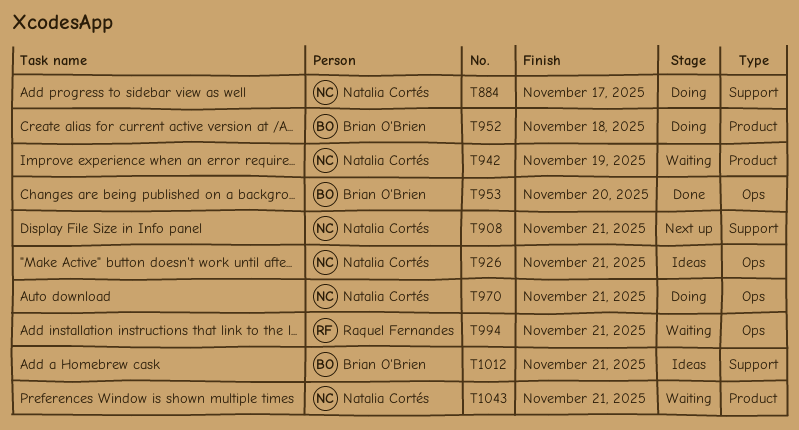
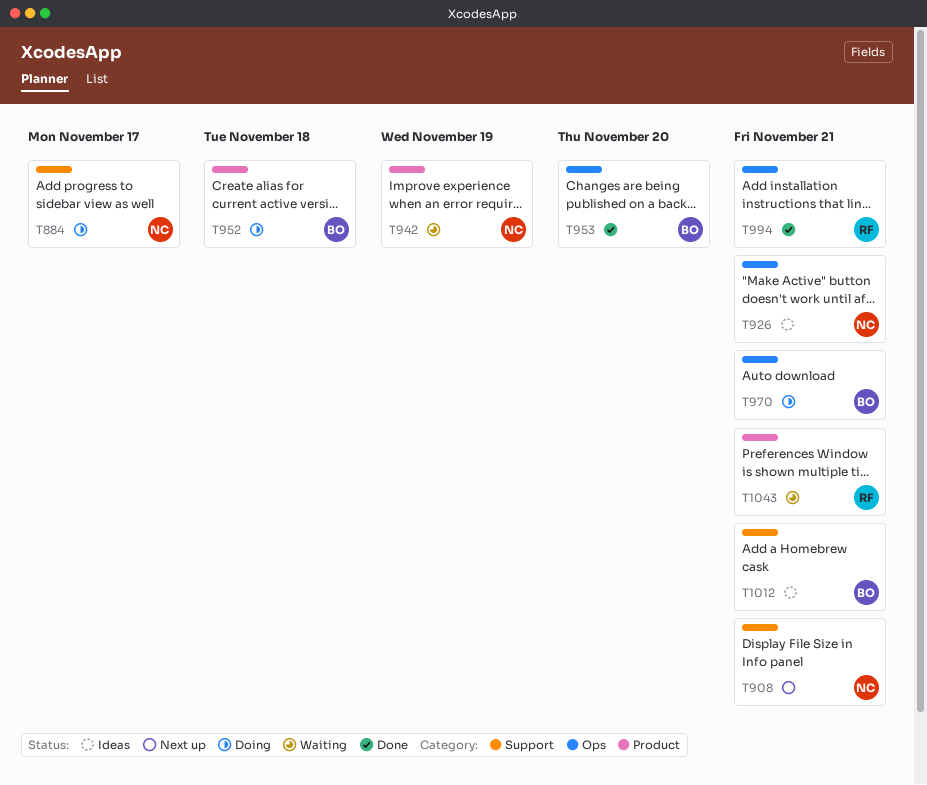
T970, owner: Natalia Cortés -> Brian O'Brien
T994, status: Waiting -> Done
T1043, owner: Natalia Cortés -> Raquel Fernandes

